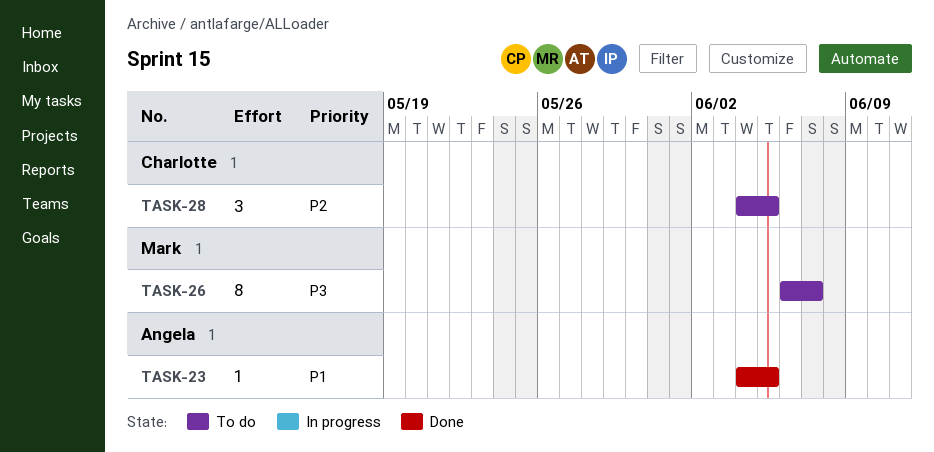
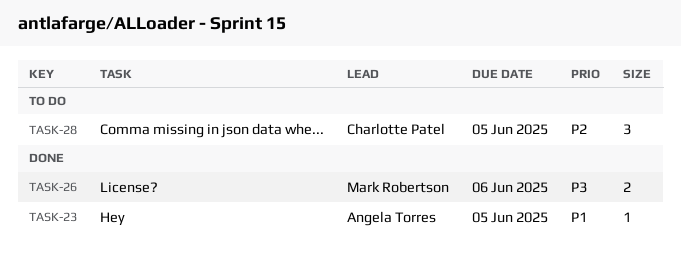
TASK-26, status: To do -> Done
TASK-26, estimate: 8 -> 2
TASK-26, due: Jun 7 -> Jun 6

